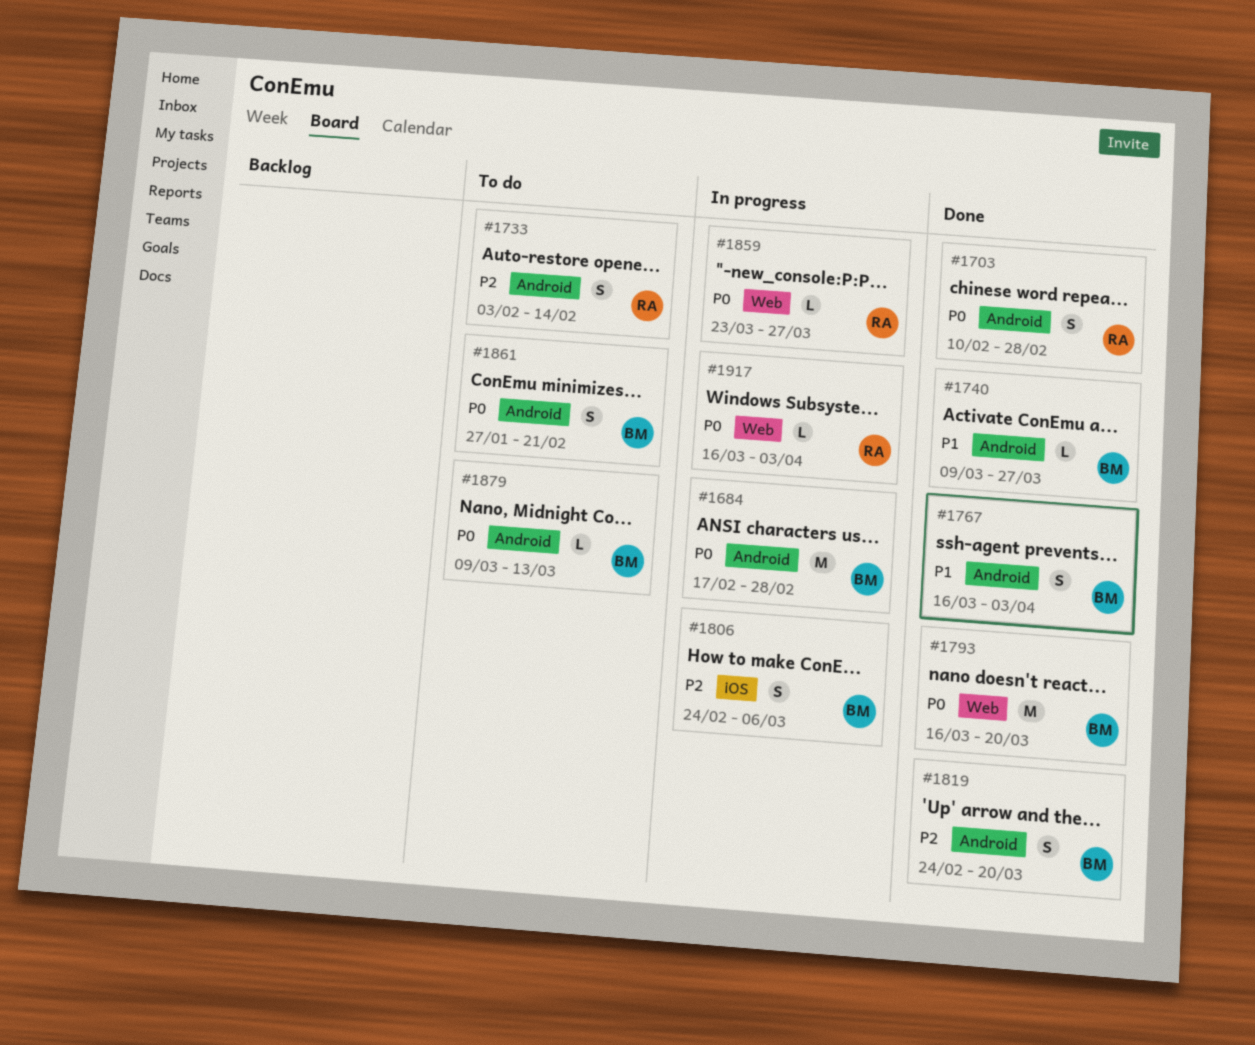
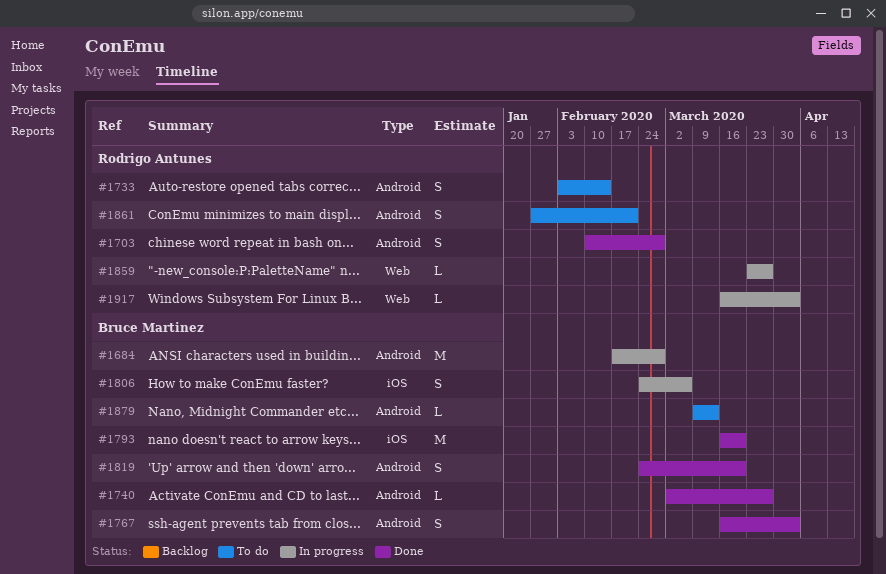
#1740, start: Mar 9 -> Mar 2
#1793, label: Web -> iOS
#1861, owner: Bruce Martinez -> Rodrigo Antunes

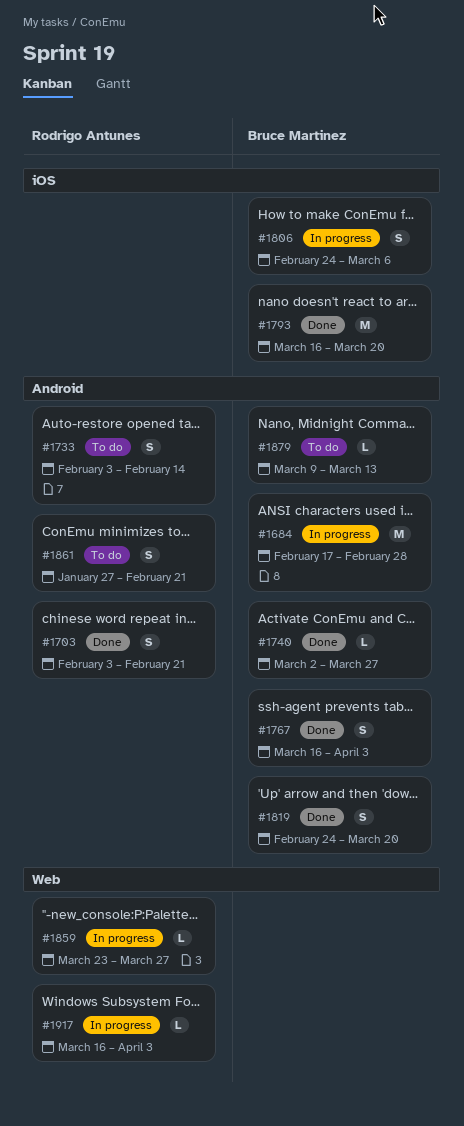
#1703, start: Feb 10 -> Feb 3
#1703, due: Feb 28 -> Feb 21

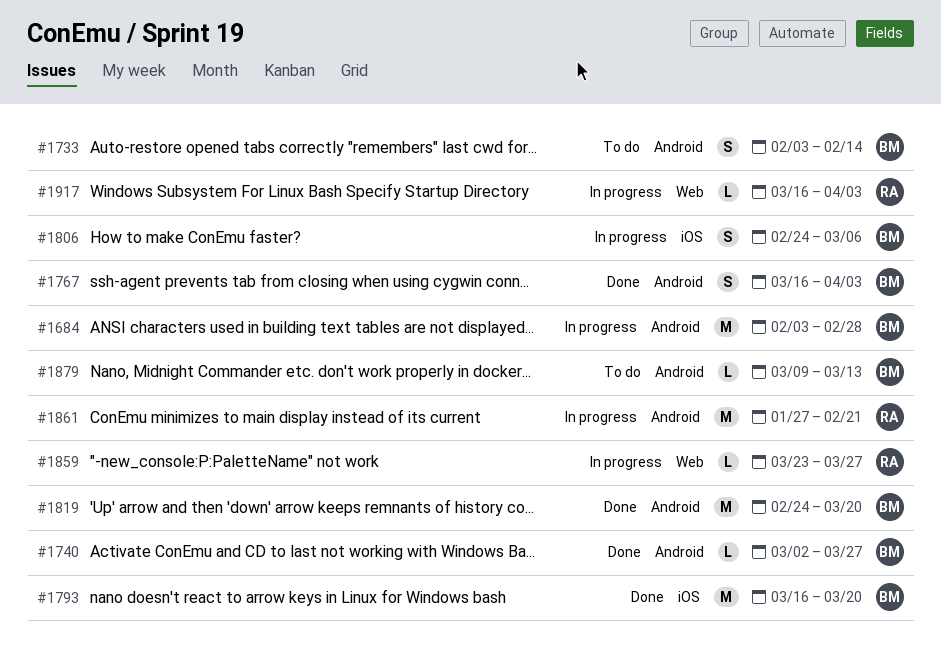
#1684, start: Feb 17 -> Feb 3
#1703: present -> none
#1733, owner: Rodrigo Antunes -> Bruce Martinez
#1819, estimate: S -> M
#1861, status: To do -> In progress
#1861, estimate: S -> M

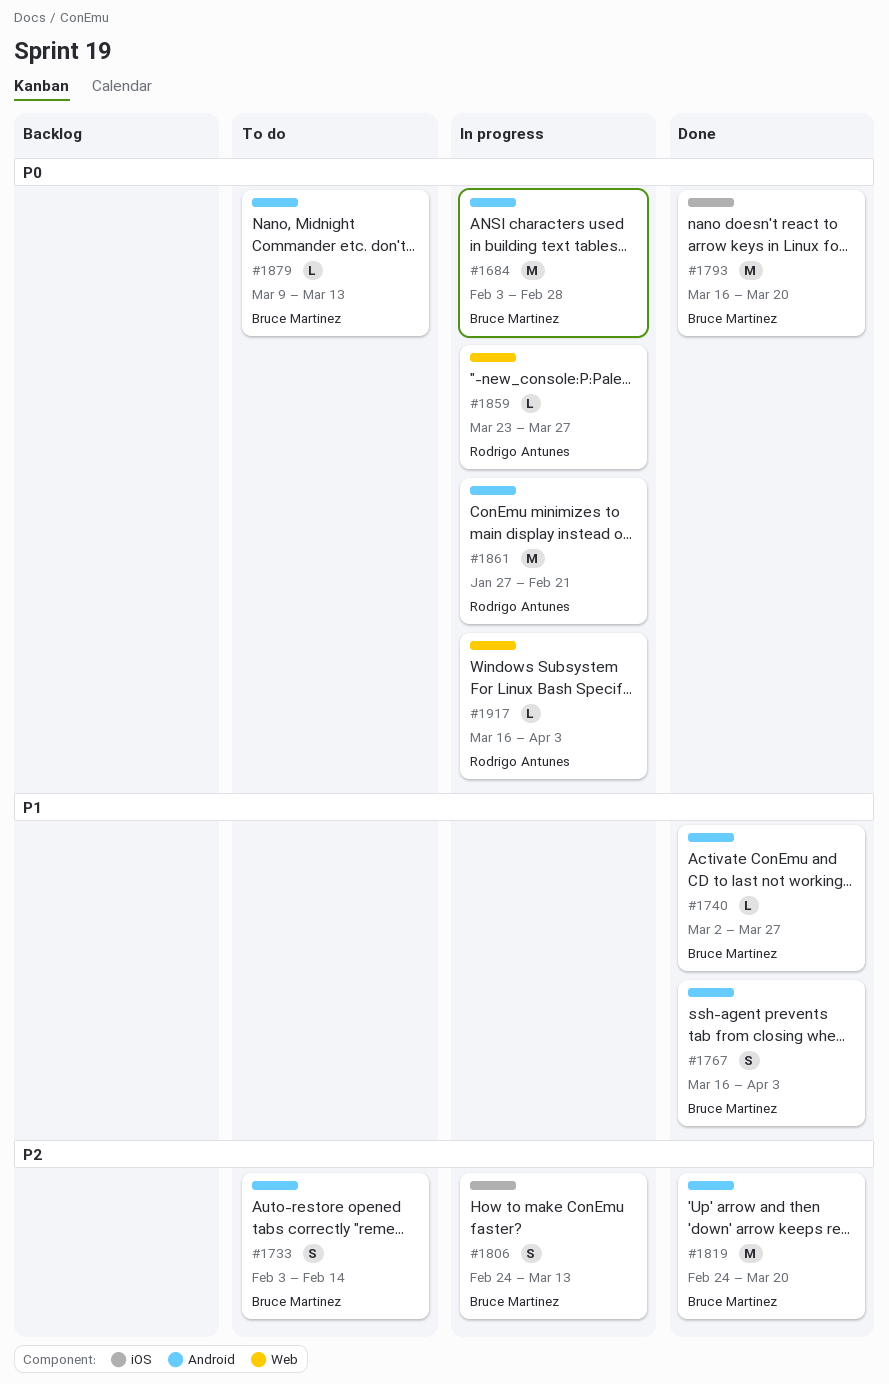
#1806, due: Mar 6 -> Mar 13

